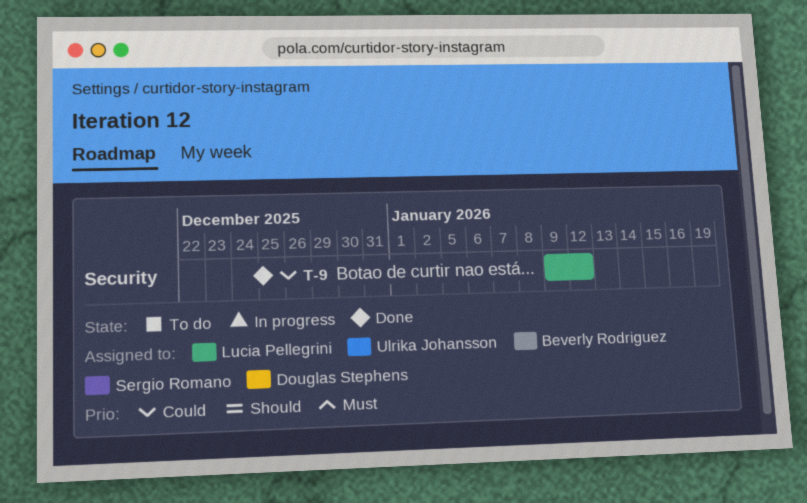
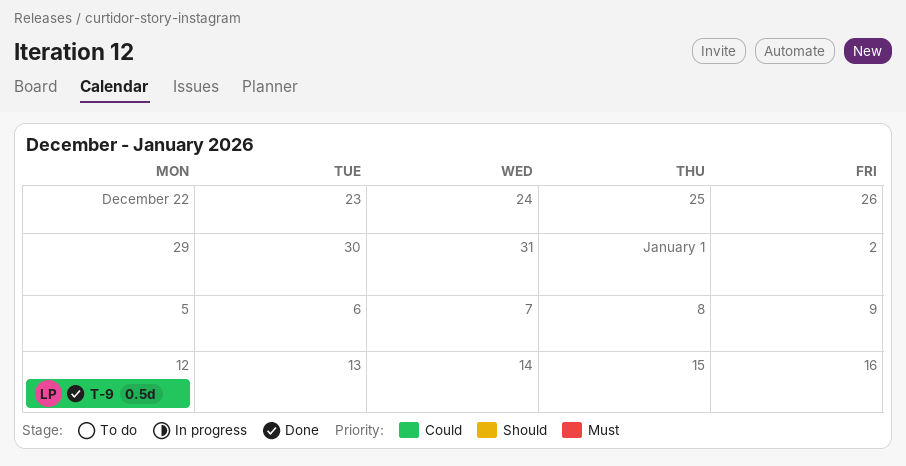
T-9, start: Jan 9 -> Jan 12

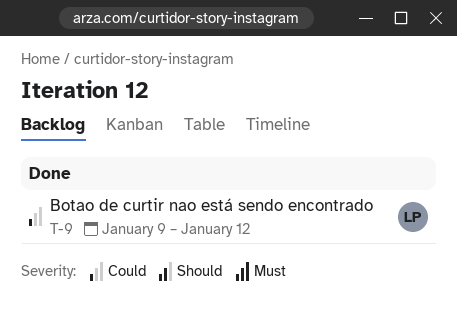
T-9, start: Jan 12 -> Jan 9

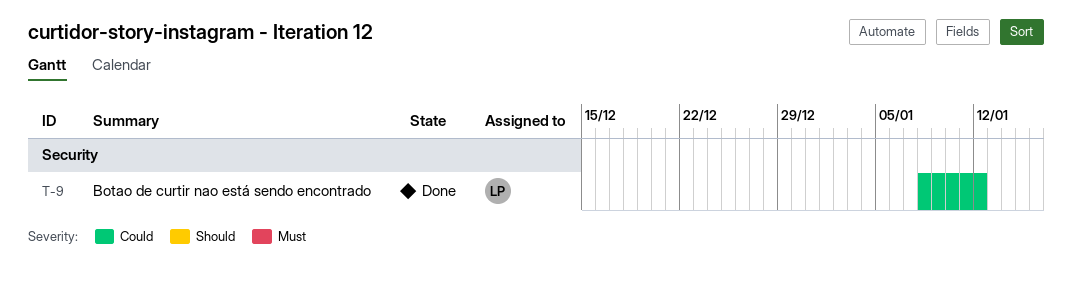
T-9, start: Jan 9 -> Jan 8

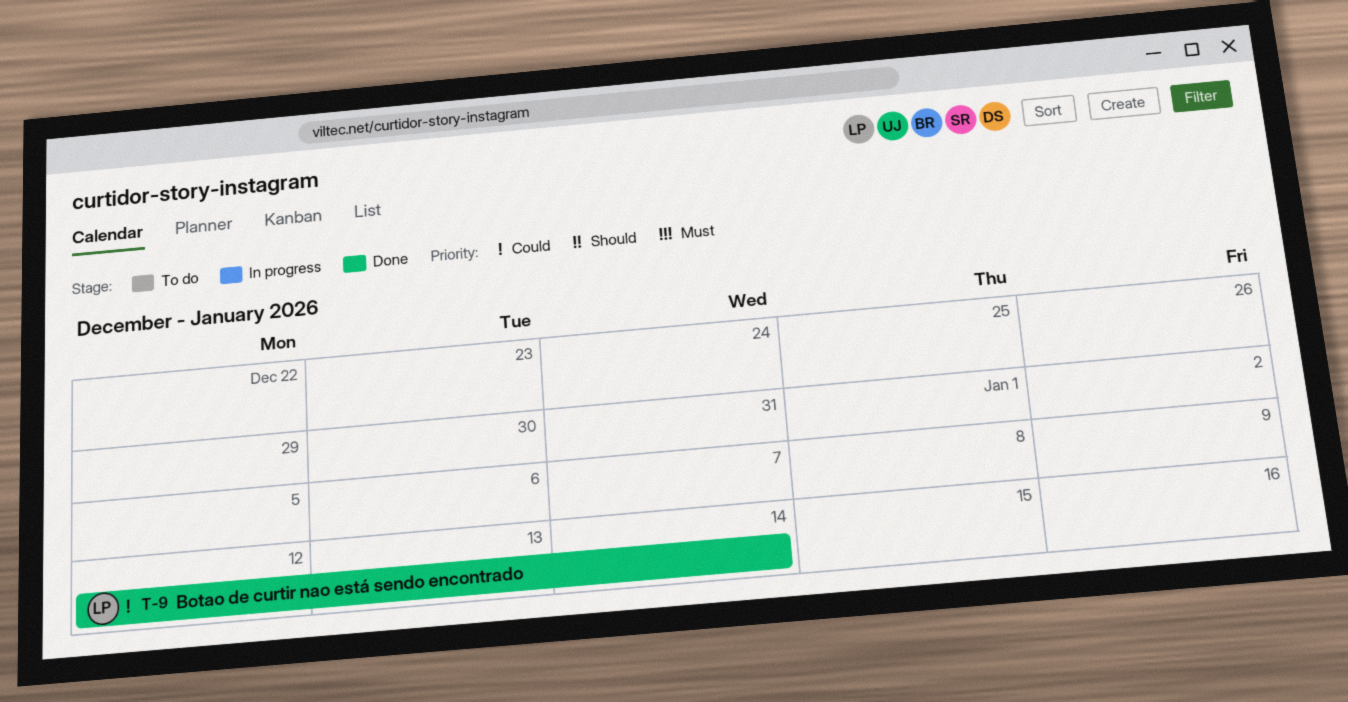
T-9, start: Jan 8 -> Jan 12
T-9, due: Jan 12 -> Jan 14

